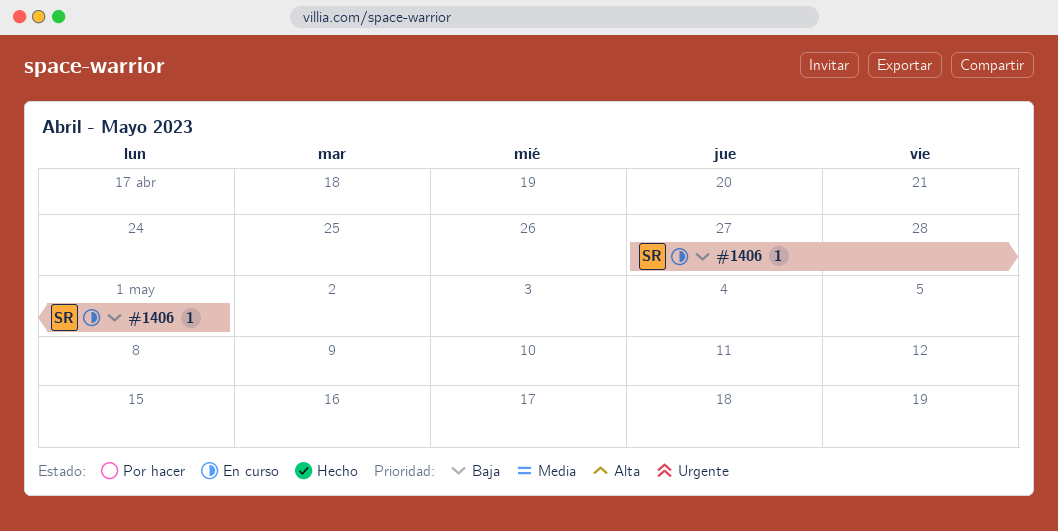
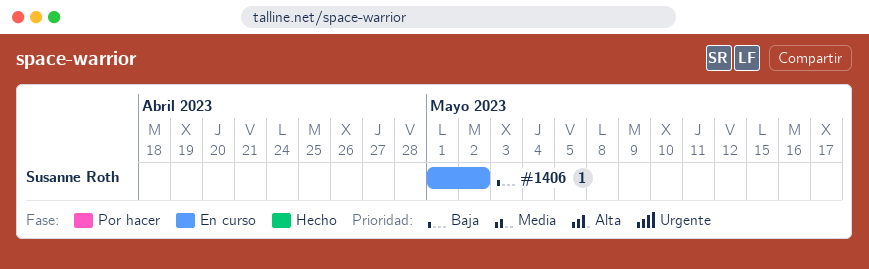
#1406, start: Apr 27 -> May 1
#1406, due: May 1 -> May 2

